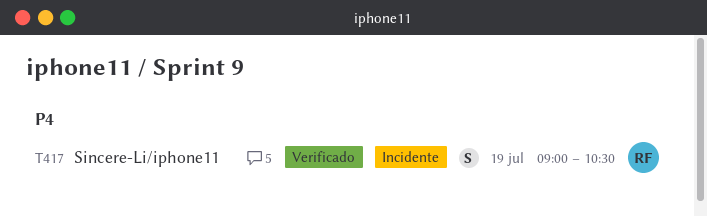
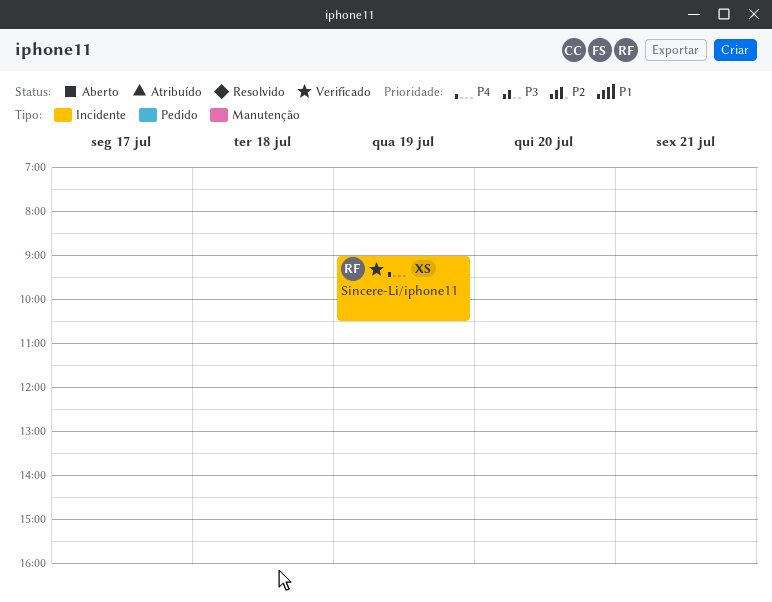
Sincere-Li/iphone11, estimate: S -> XS

